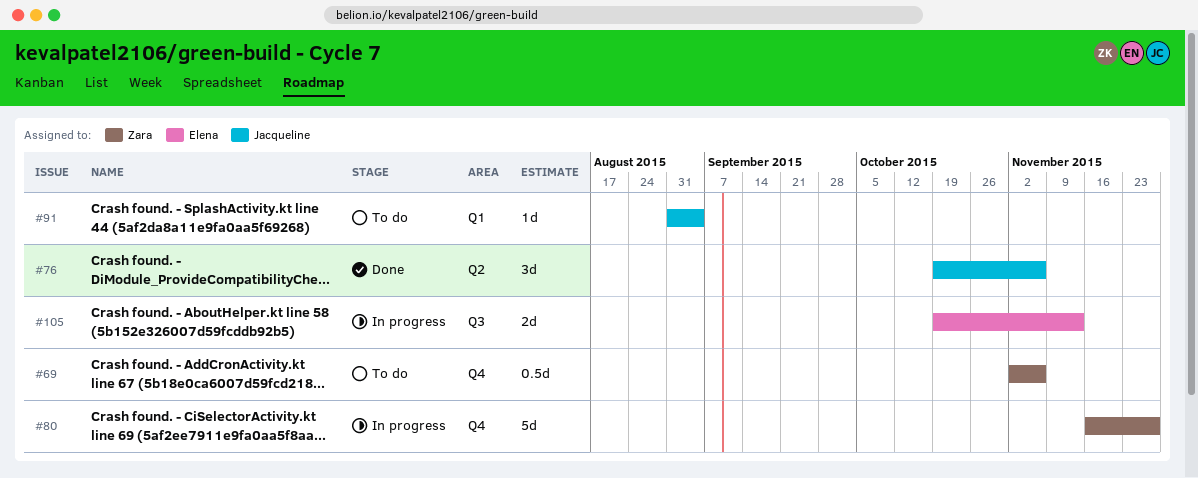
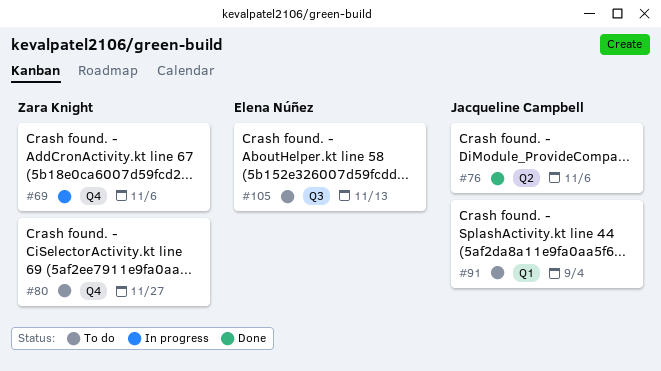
#69, status: To do -> In progress
#80, status: In progress -> To do
#105, status: In progress -> To do

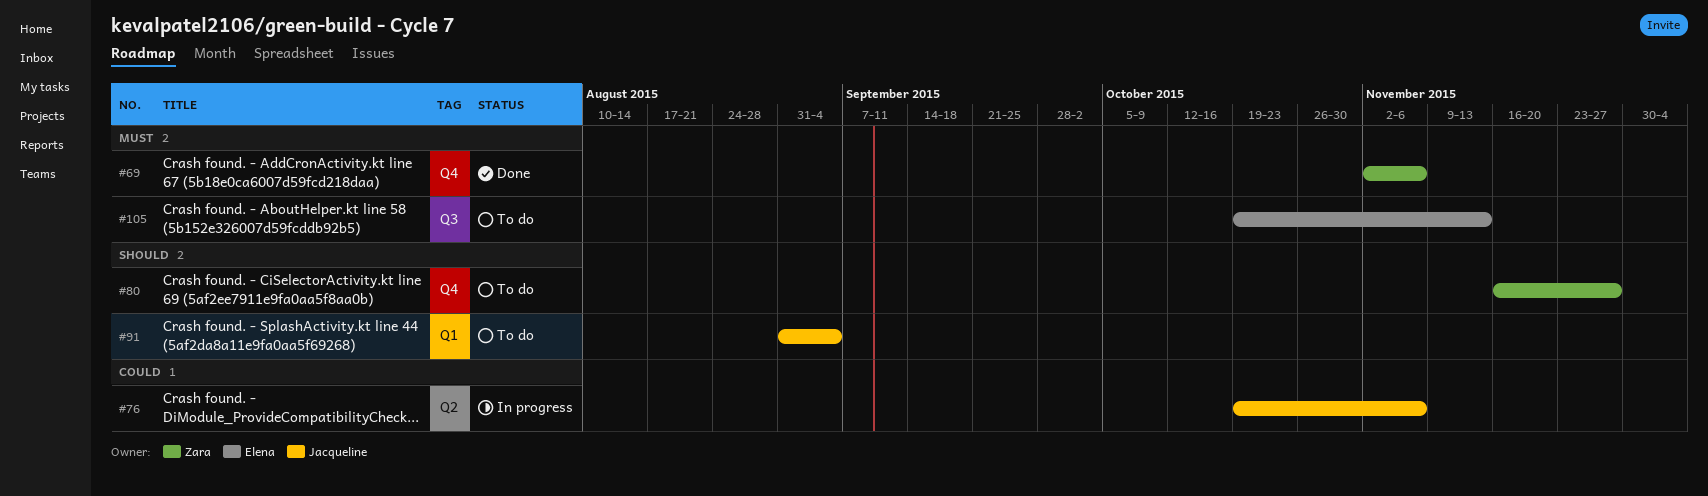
#69, status: In progress -> Done
#76, status: Done -> In progress

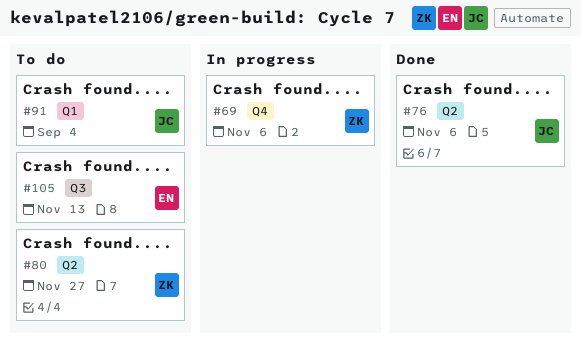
#69, status: Done -> In progress
#76, status: In progress -> Done
#80, label: Q4 -> Q2

